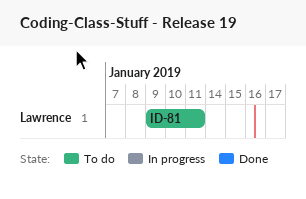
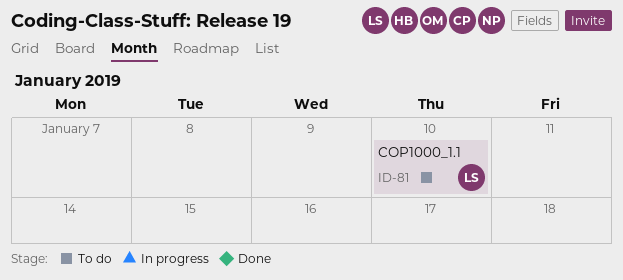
ID-81, due: Jan 11 -> Jan 10

